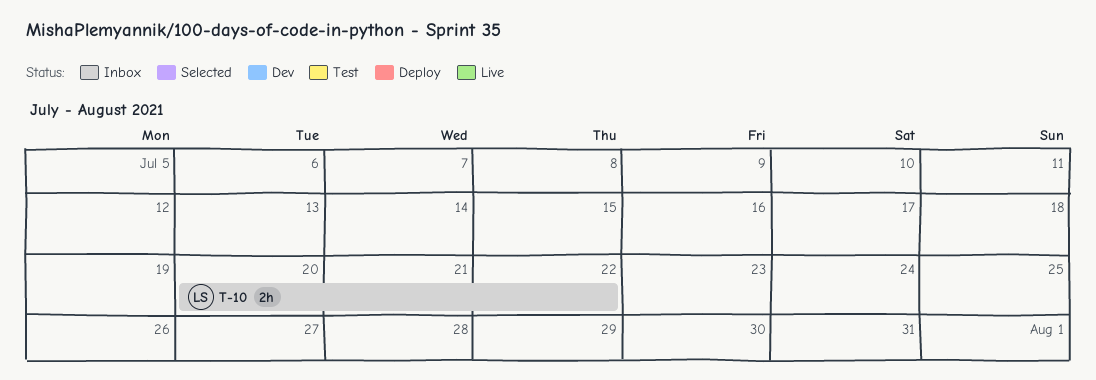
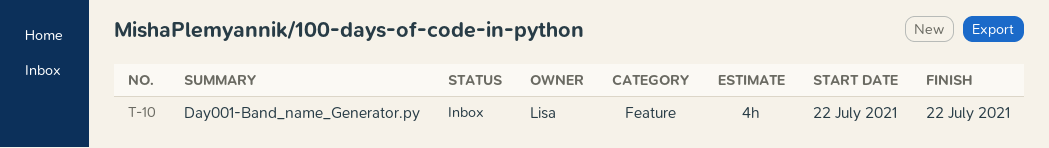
T-10, estimate: 2h -> 4h
T-10, start: Jul 20 -> Jul 22

